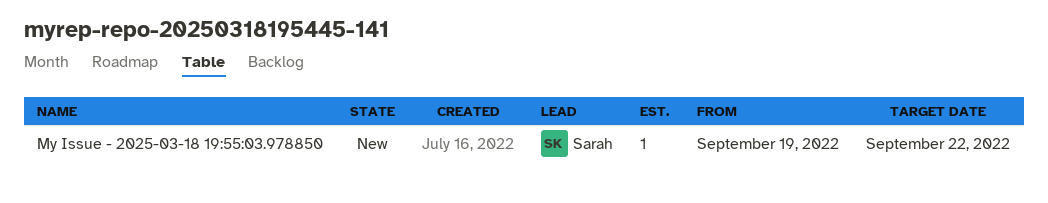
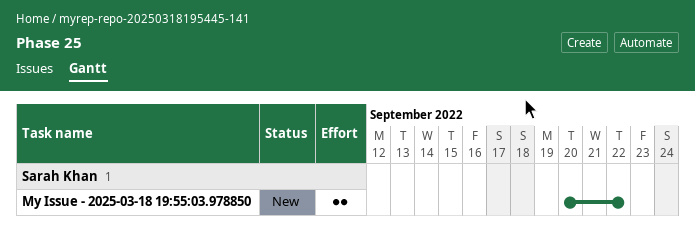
My Issue - 2025-03-18 19:55:03.978850, estimate: 1 -> 2
My Issue - 2025-03-18 19:55:03.978850, start: Sep 19 -> Sep 20

